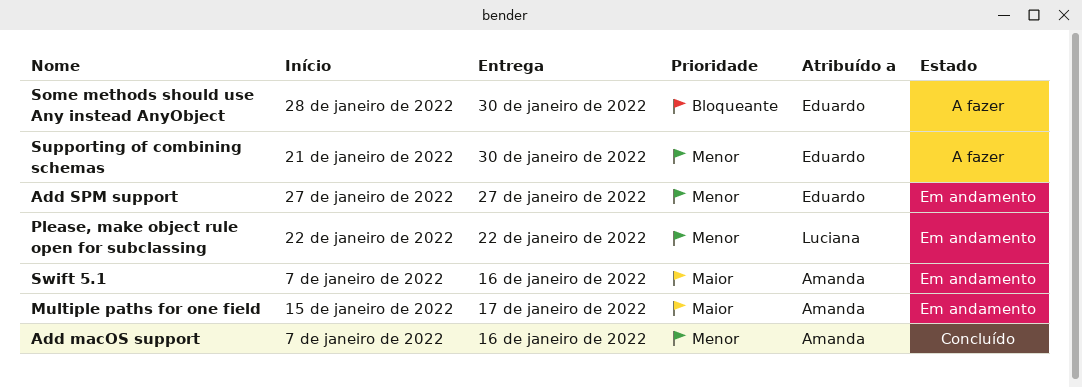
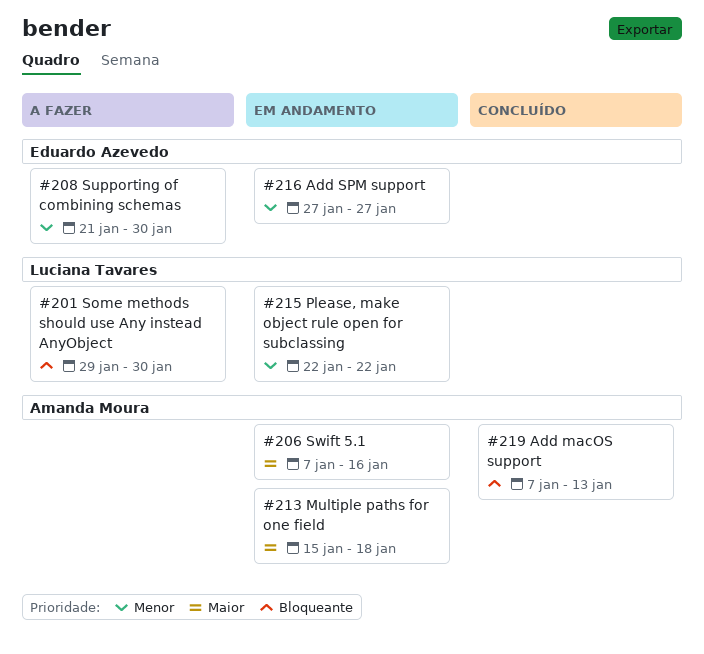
Add macOS support, priority: Menor -> Bloqueante
Add macOS support, due: Jan 16 -> Jan 13
Multiple paths for one field, due: Jan 17 -> Jan 18
Some methods should use Any instead AnyObject, owner: Eduardo Azevedo -> Luciana Tavares
Some methods should use Any instead AnyObject, start: Jan 28 -> Jan 29

